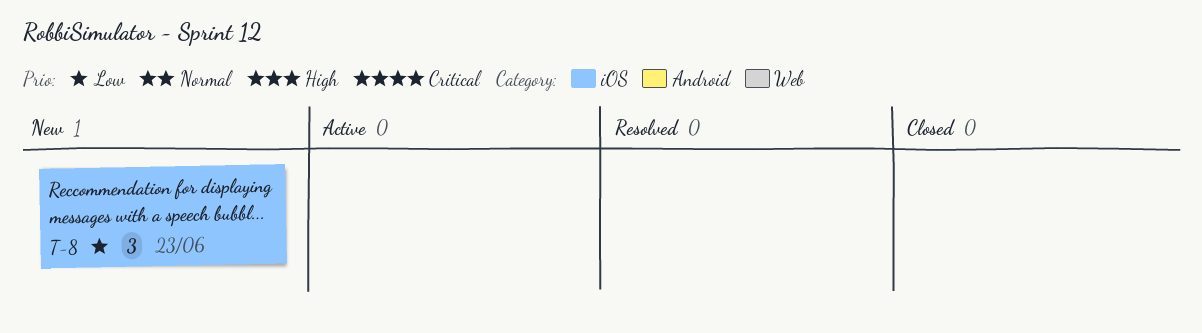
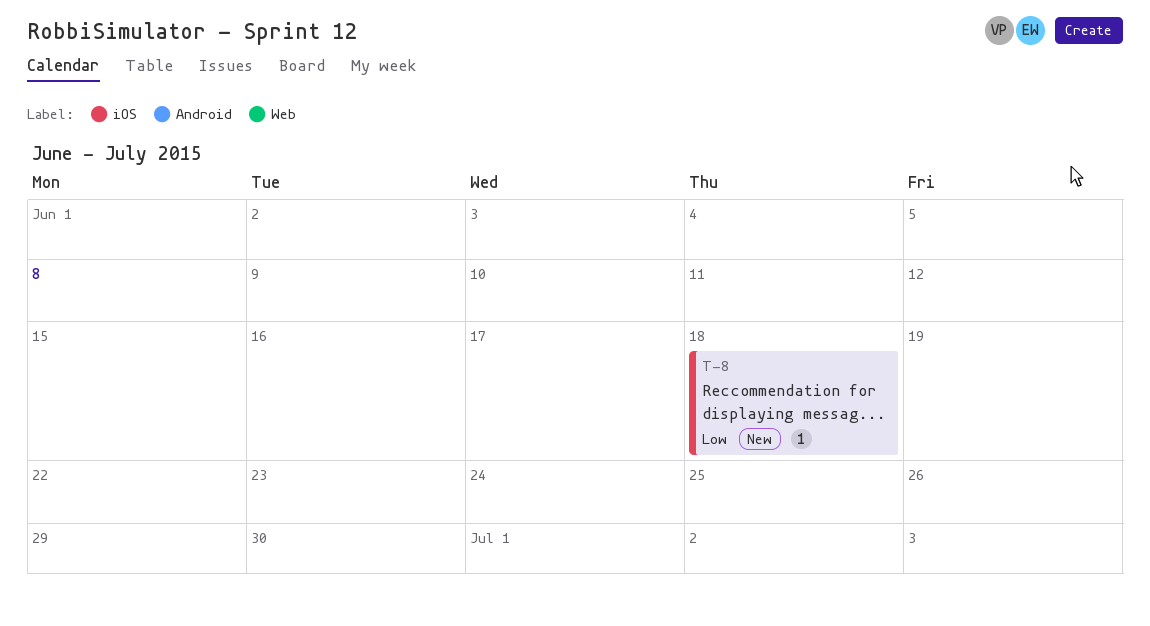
T-8, estimate: 3 -> 1
T-8, due: Jun 23 -> Jun 18

